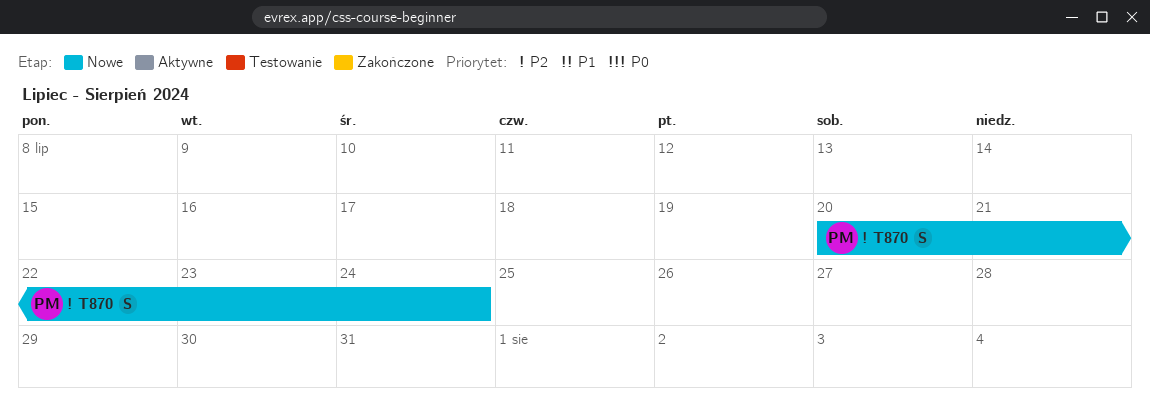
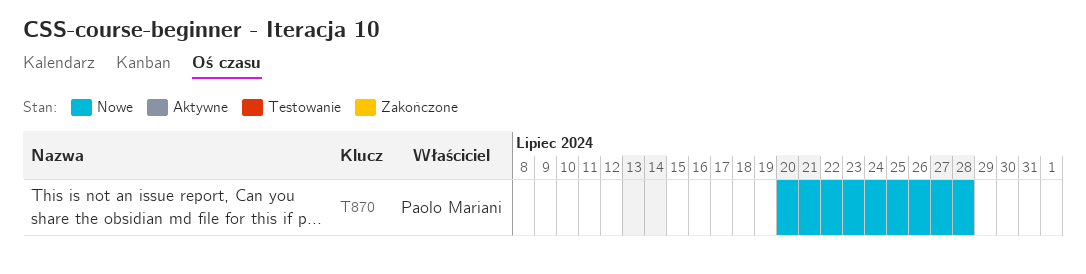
T870, due: Jul 24 -> Jul 28

